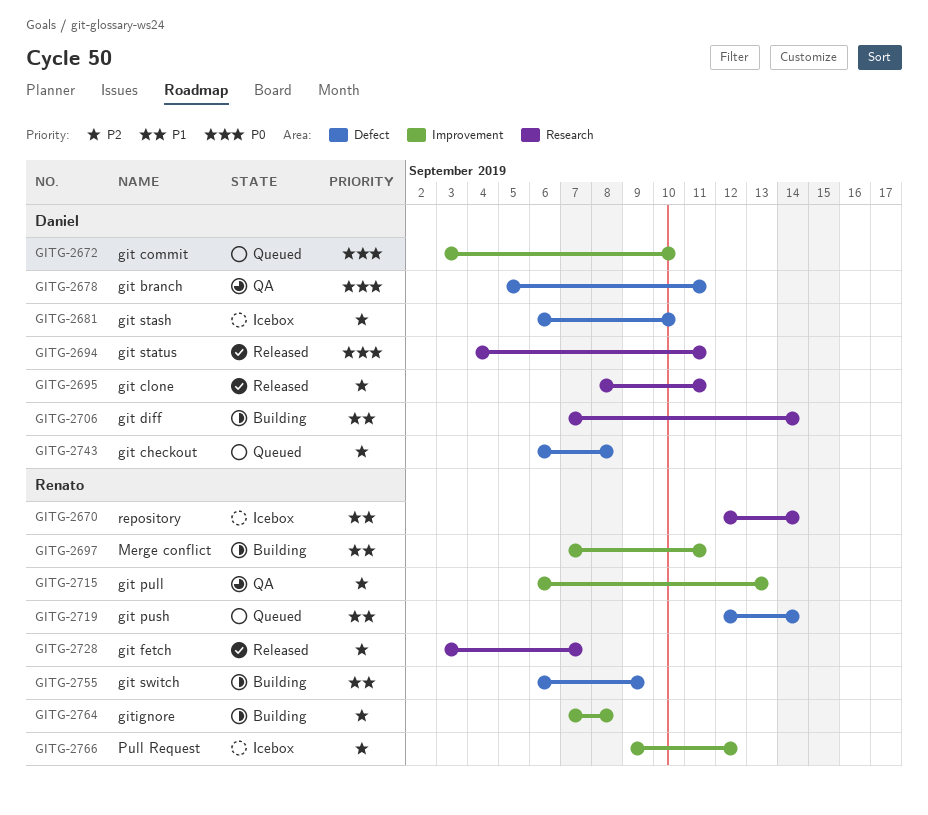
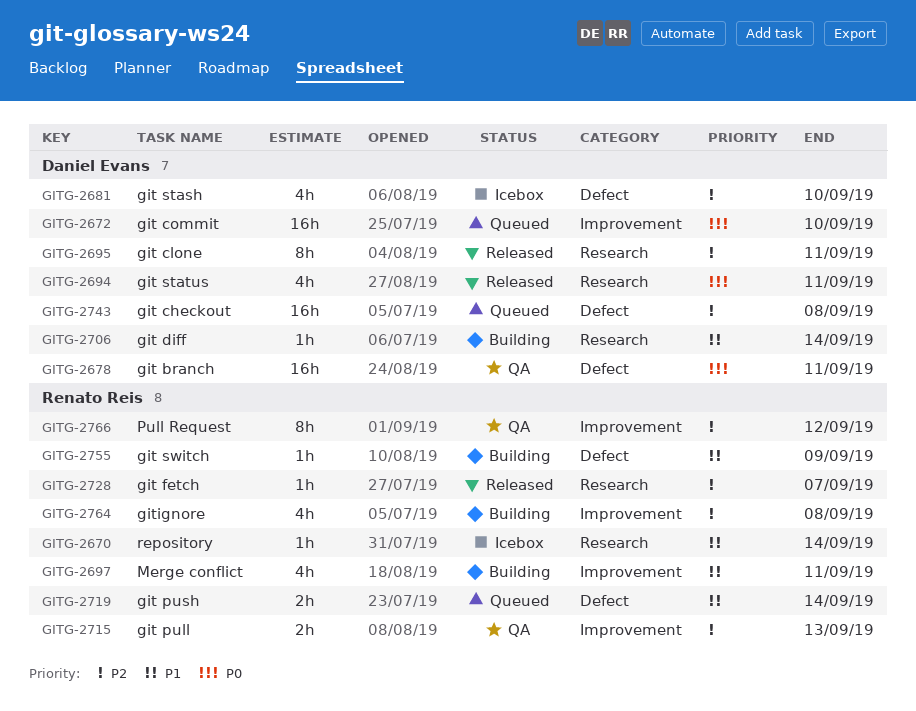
GITG-2766, status: Icebox -> QA

